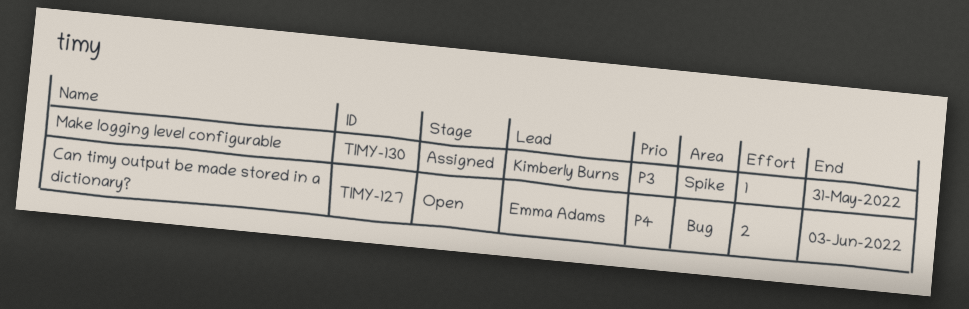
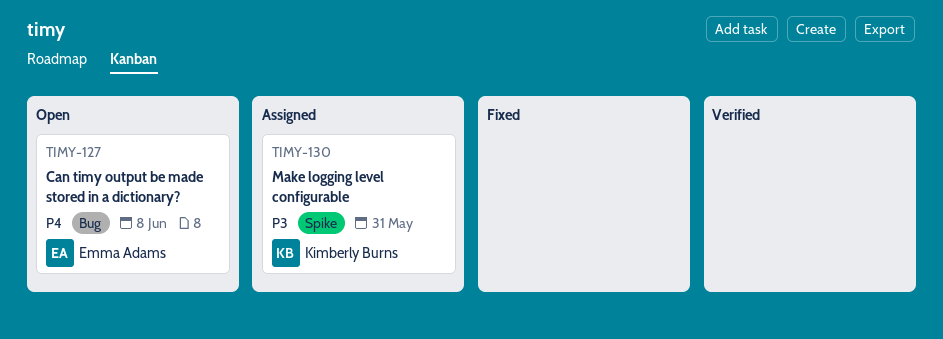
TIMY-127, due: Jun 3 -> Jun 8

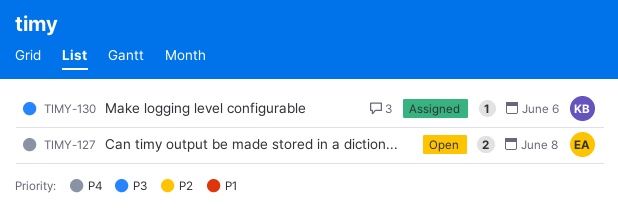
TIMY-130, due: May 31 -> Jun 6

